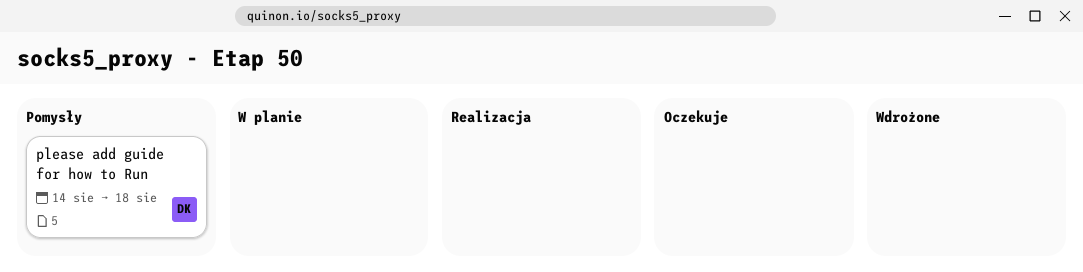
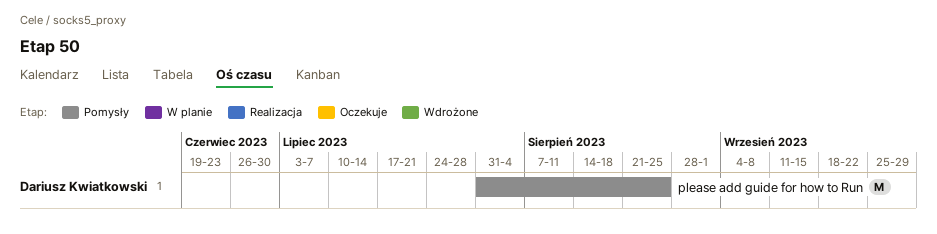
please add guide for how to Run, start: Aug 14 -> Jul 31
please add guide for how to Run, due: Aug 18 -> Aug 25

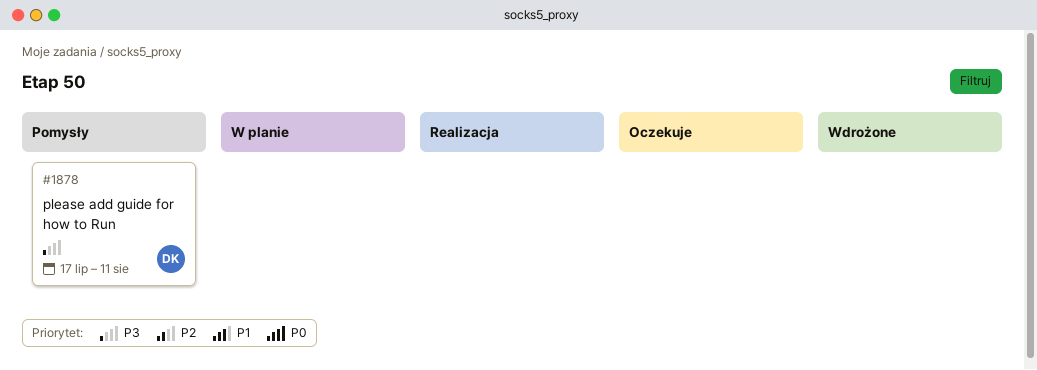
please add guide for how to Run, start: Jul 31 -> Jul 17
please add guide for how to Run, due: Aug 25 -> Aug 11

